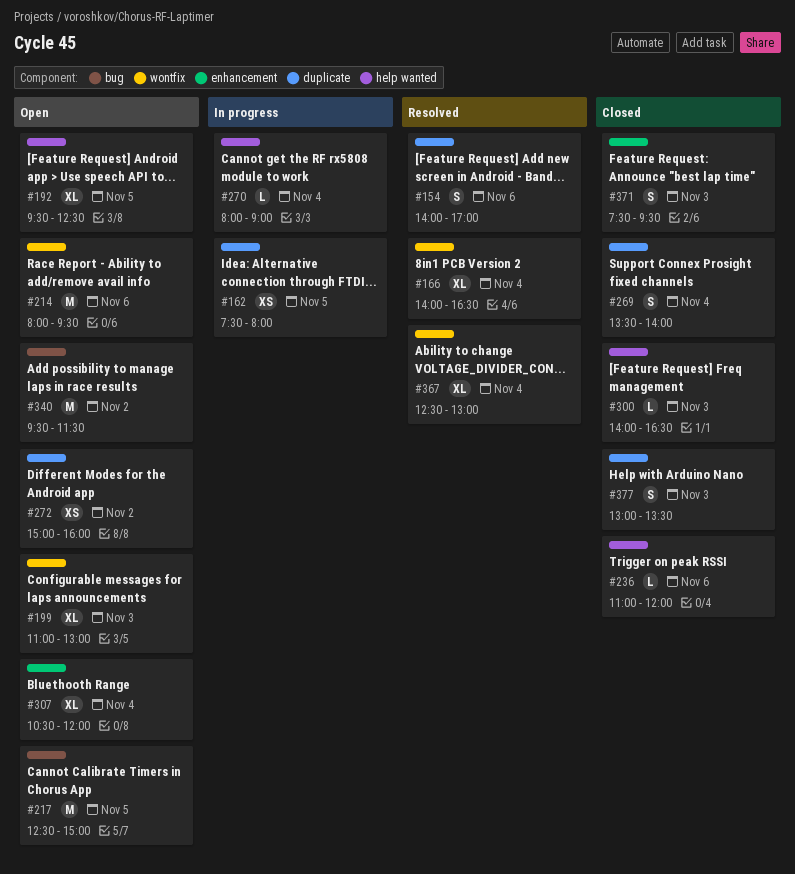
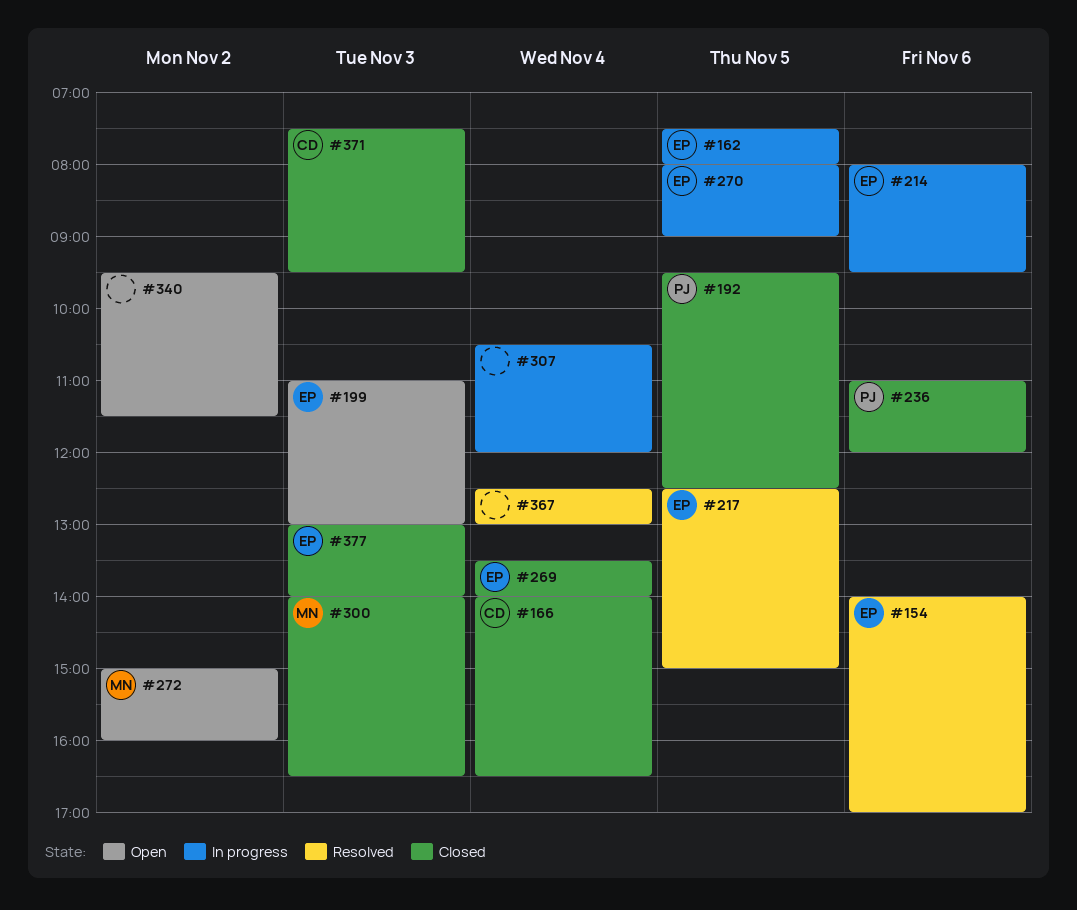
#166, status: Resolved -> Closed
#192, status: Open -> Closed
#214, status: Open -> In progress
#217, status: Open -> Resolved
#270, day: Nov 4 -> Nov 5
#307, status: Open -> In progress
#377, ends: 13:30 -> 14:00

